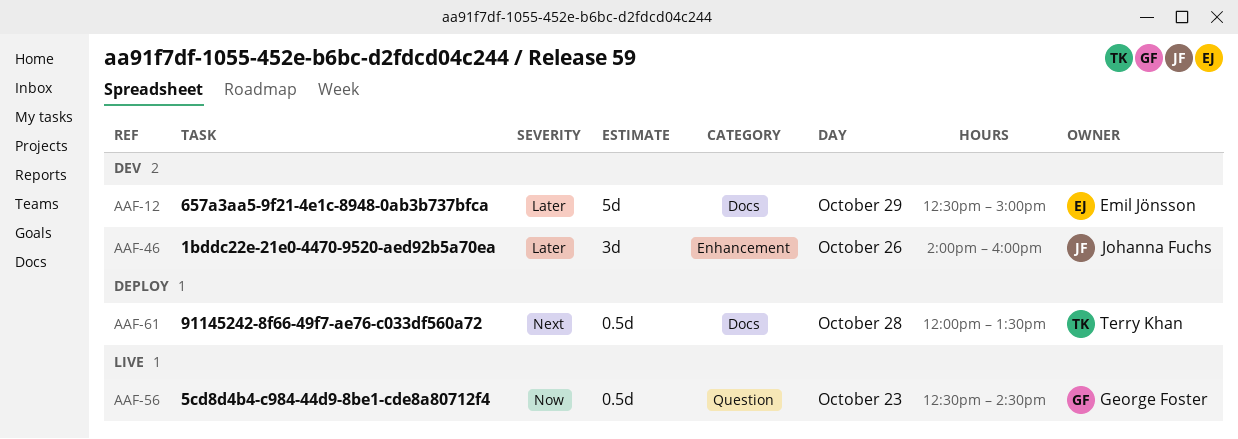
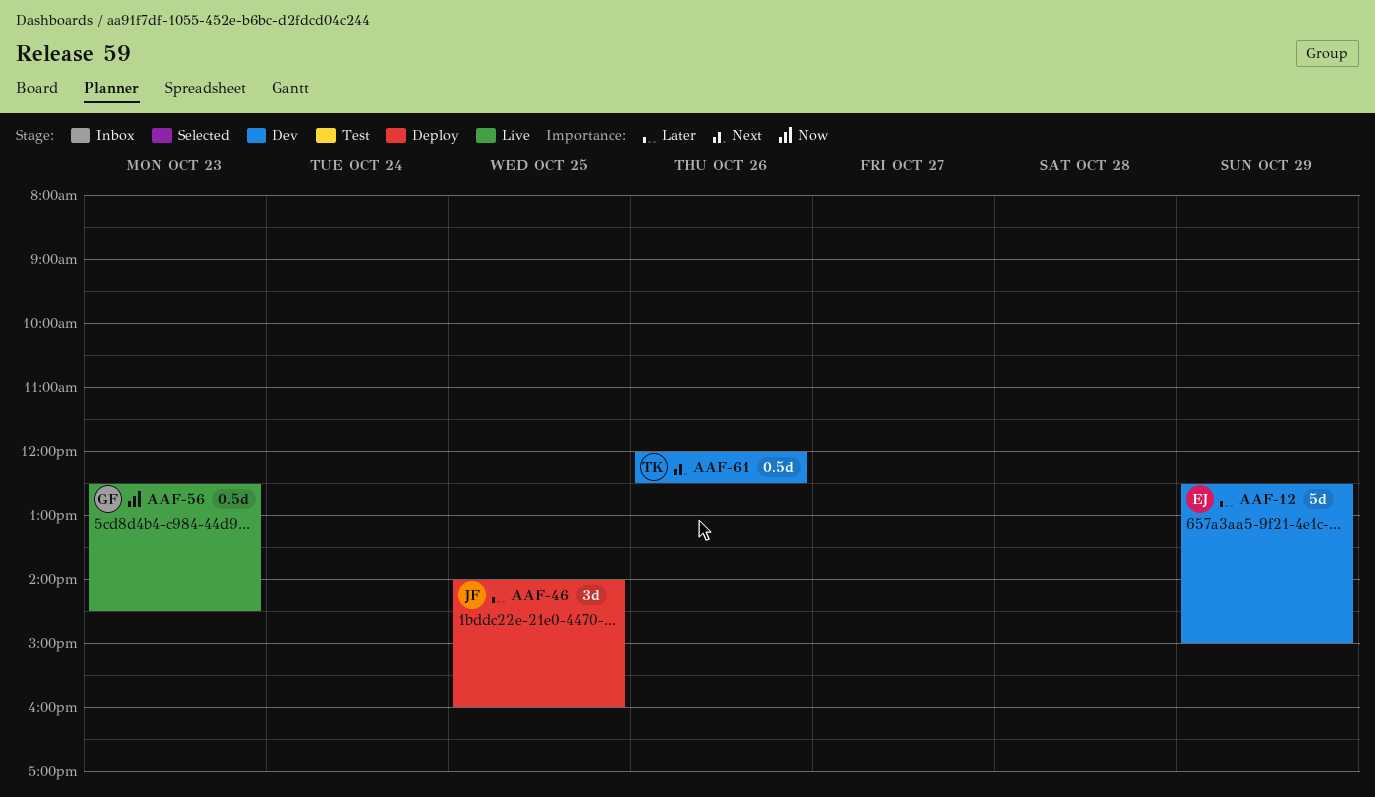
AAF-46, status: Dev -> Deploy
AAF-46, day: Oct 26 -> Oct 25
AAF-61, status: Deploy -> Dev
AAF-61, day: Oct 28 -> Oct 26
AAF-61, ends: 13:30 -> 12:30

